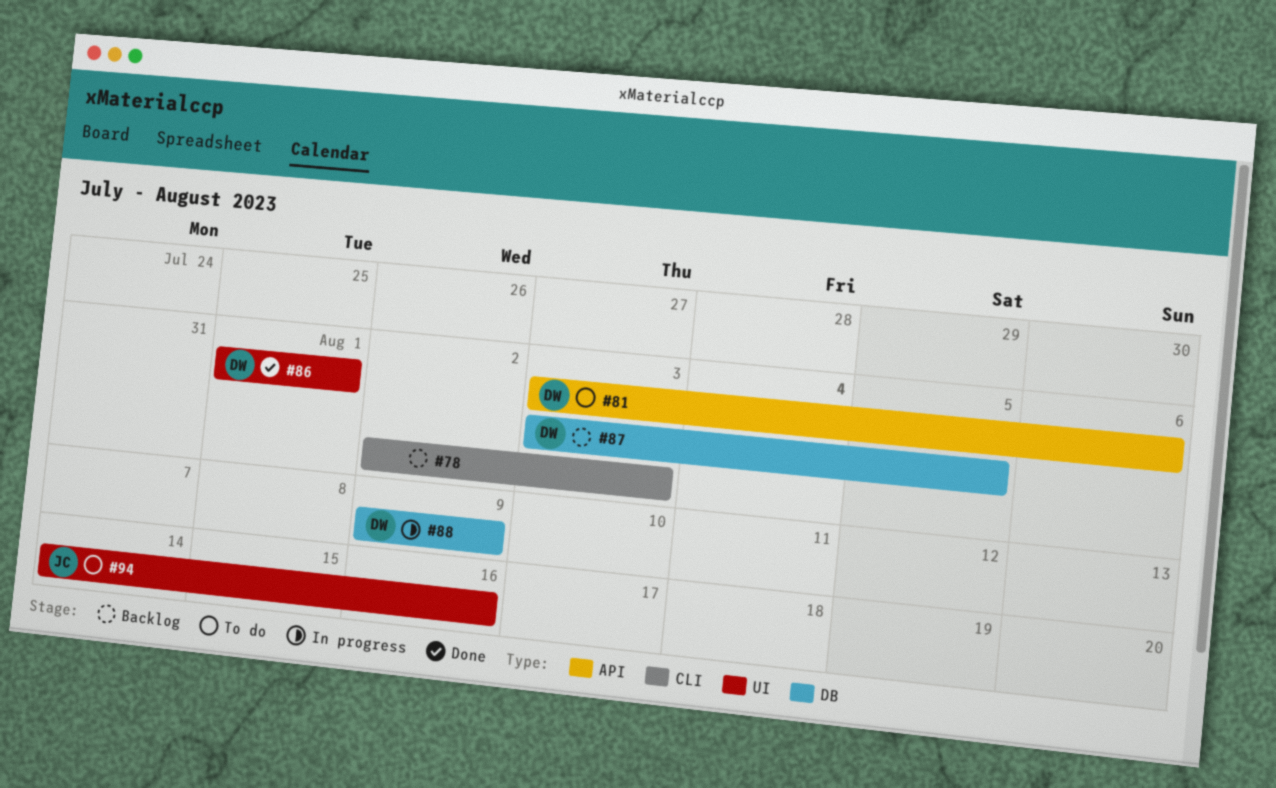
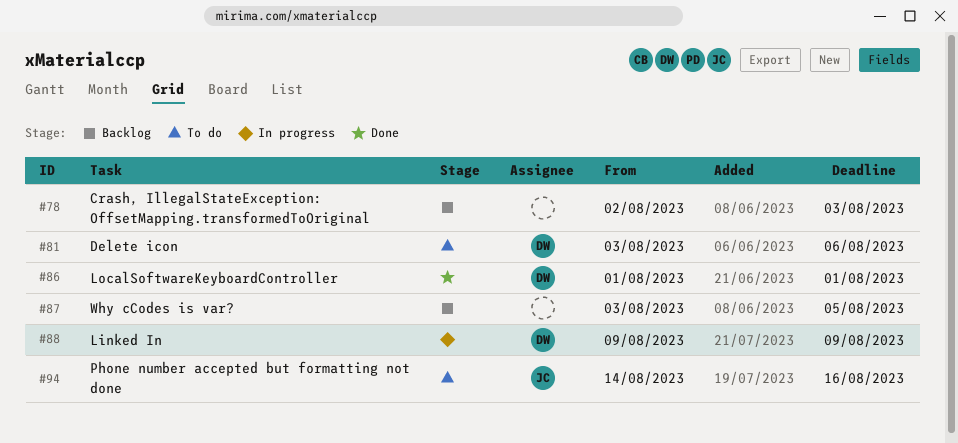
#87, owner: DW -> none

